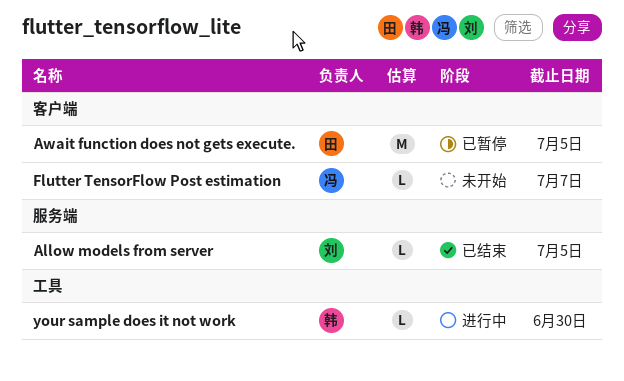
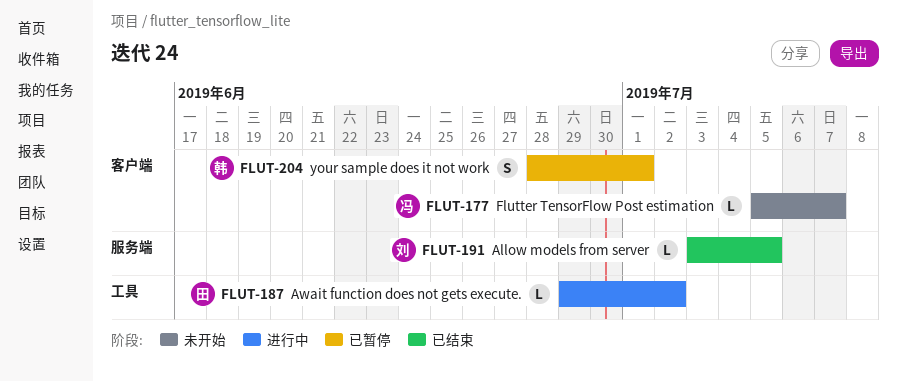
Await function does not gets execute., status: 已暂停 -> 进行中
Await function does not gets execute., label: 客户端 -> 工具
Await function does not gets execute., estimate: M -> L
Await function does not gets execute., due: Jul 5 -> Jul 2
your sample does it not work, status: 进行中 -> 已暂停
your sample does it not work, label: 工具 -> 客户端
your sample does it not work, estimate: L -> S
your sample does it not work, due: Jun 30 -> Jul 1

